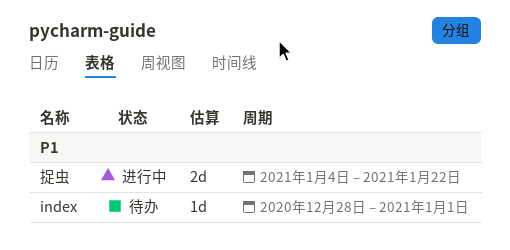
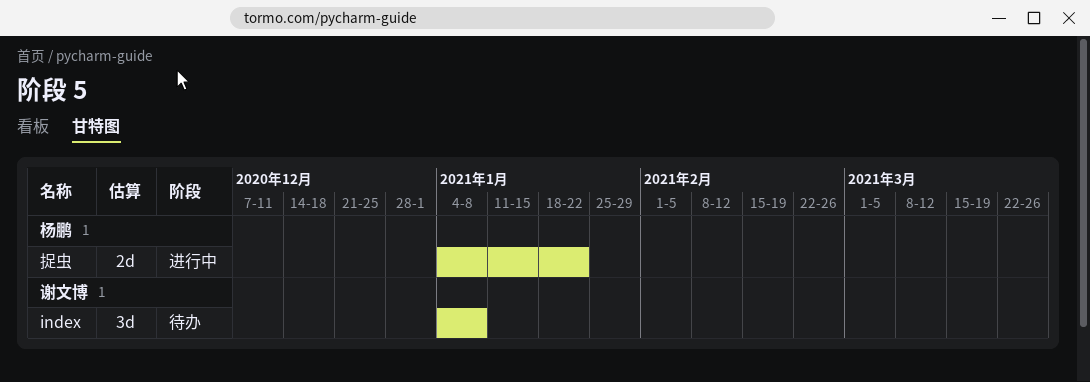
index, estimate: 1d -> 3d
index, start: Dec 28 -> Jan 4
index, due: Jan 1 -> Jan 8

